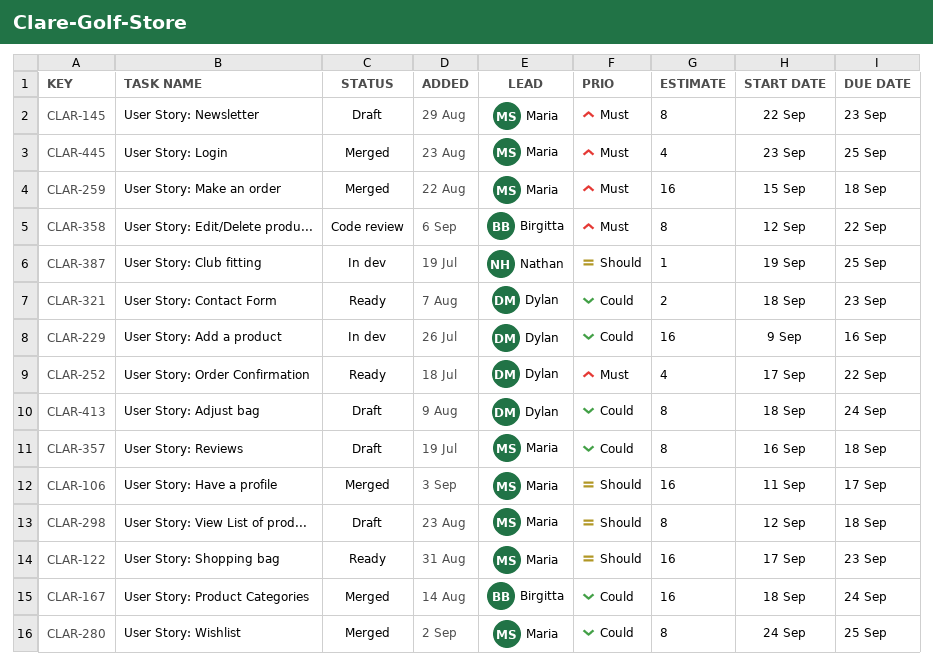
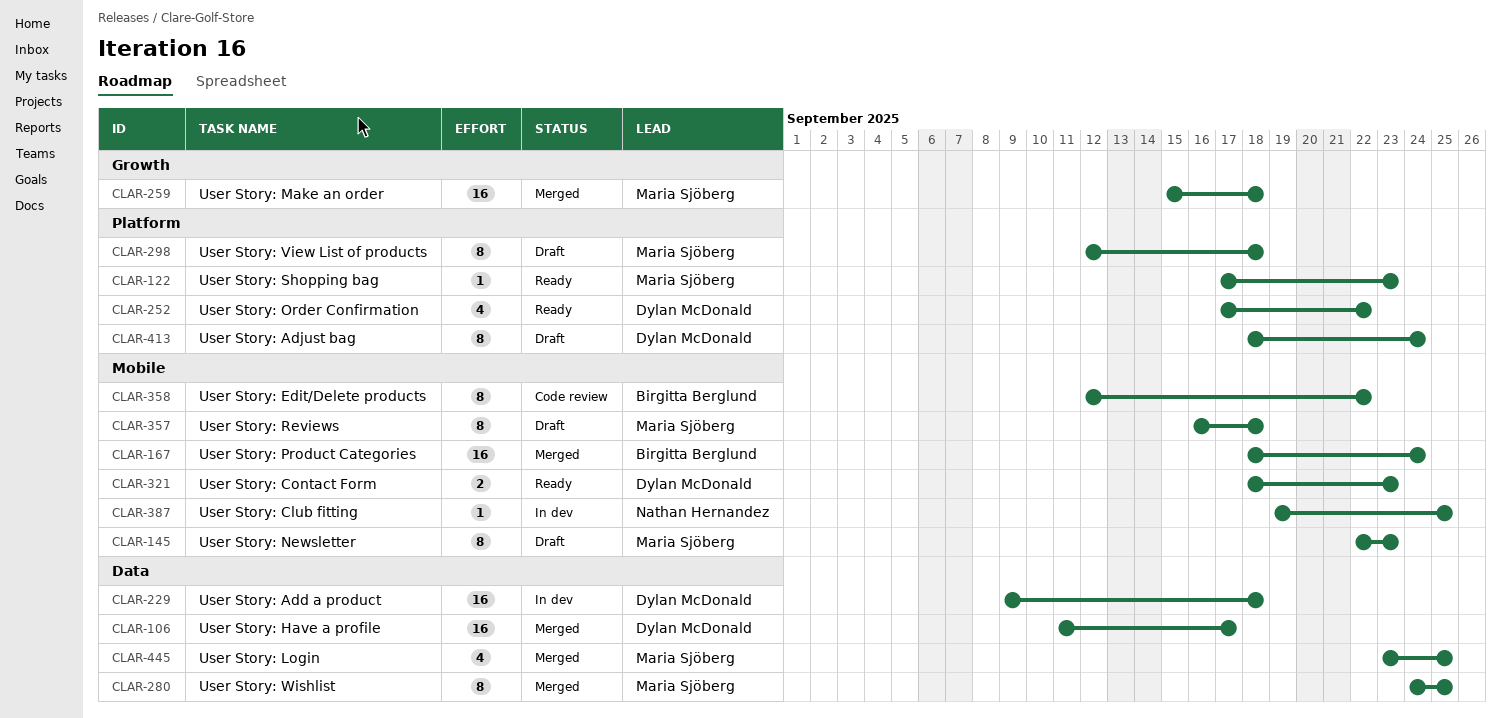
CLAR-106, owner: Maria Sjöberg -> Dylan McDonald
CLAR-122, estimate: 16 -> 1
CLAR-229, due: Sep 16 -> Sep 18

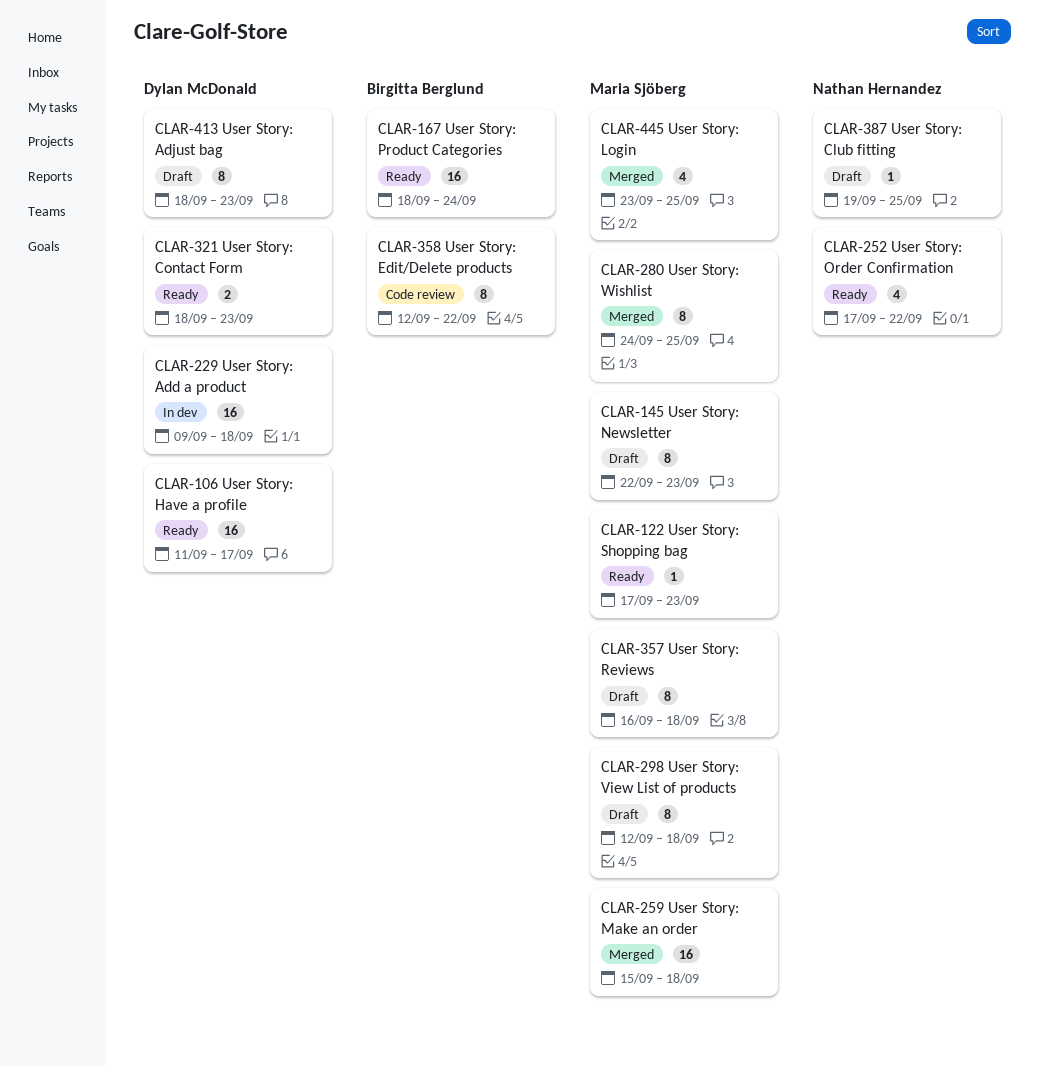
CLAR-106, status: Merged -> Ready
CLAR-167, status: Merged -> Ready
CLAR-252, owner: Dylan McDonald -> Nathan Hernandez
CLAR-387, status: In dev -> Draft
CLAR-413, due: Sep 24 -> Sep 23

